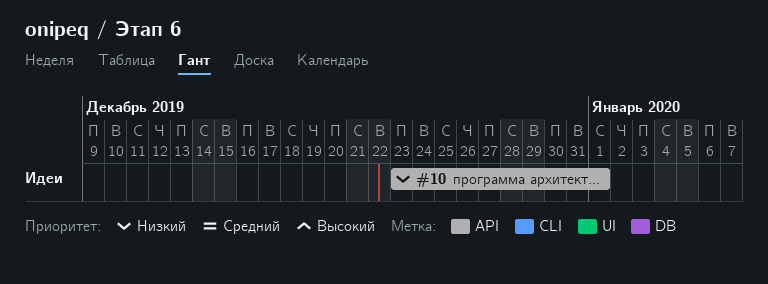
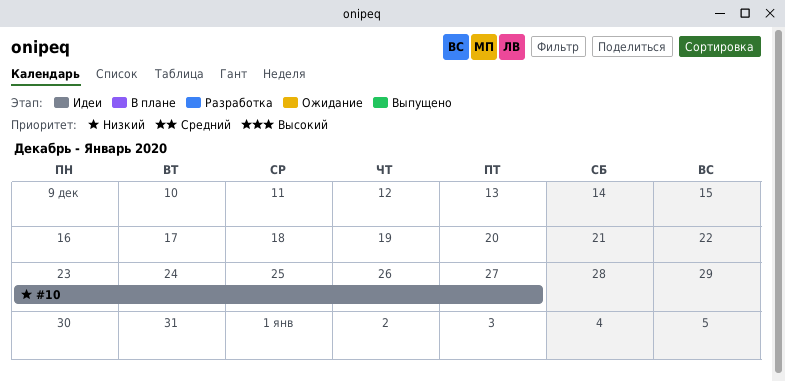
#10, due: Jan 1 -> Dec 27

